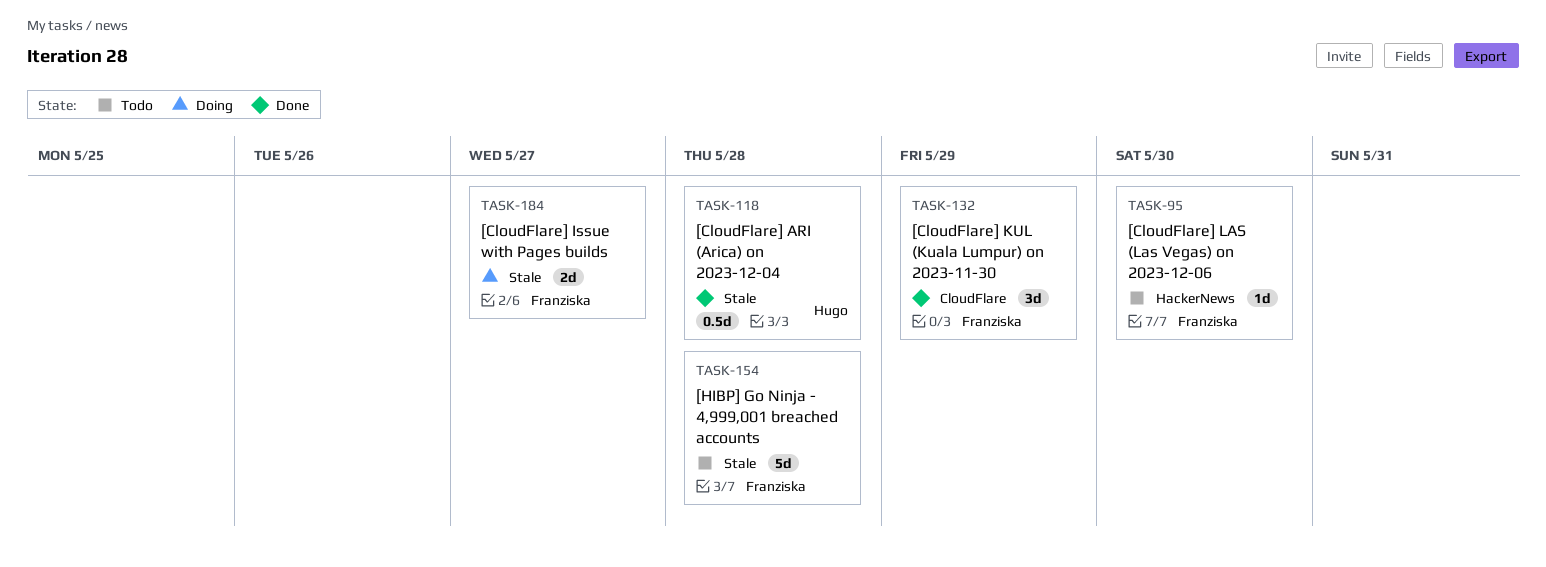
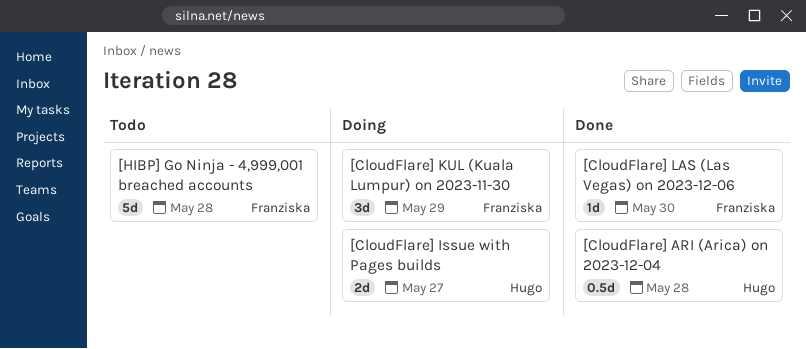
[CloudFlare] Issue with Pages builds, owner: Franziska -> Hugo
[CloudFlare] KUL (Kuala Lumpur) on 2023-11-30, status: Done -> Doing
[CloudFlare] LAS (Las Vegas) on 2023-12-06, status: Todo -> Done

